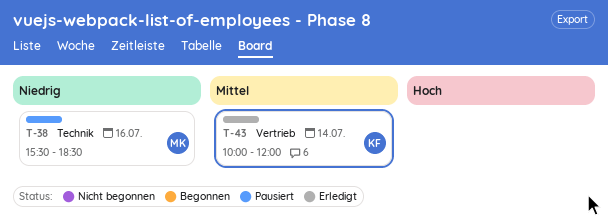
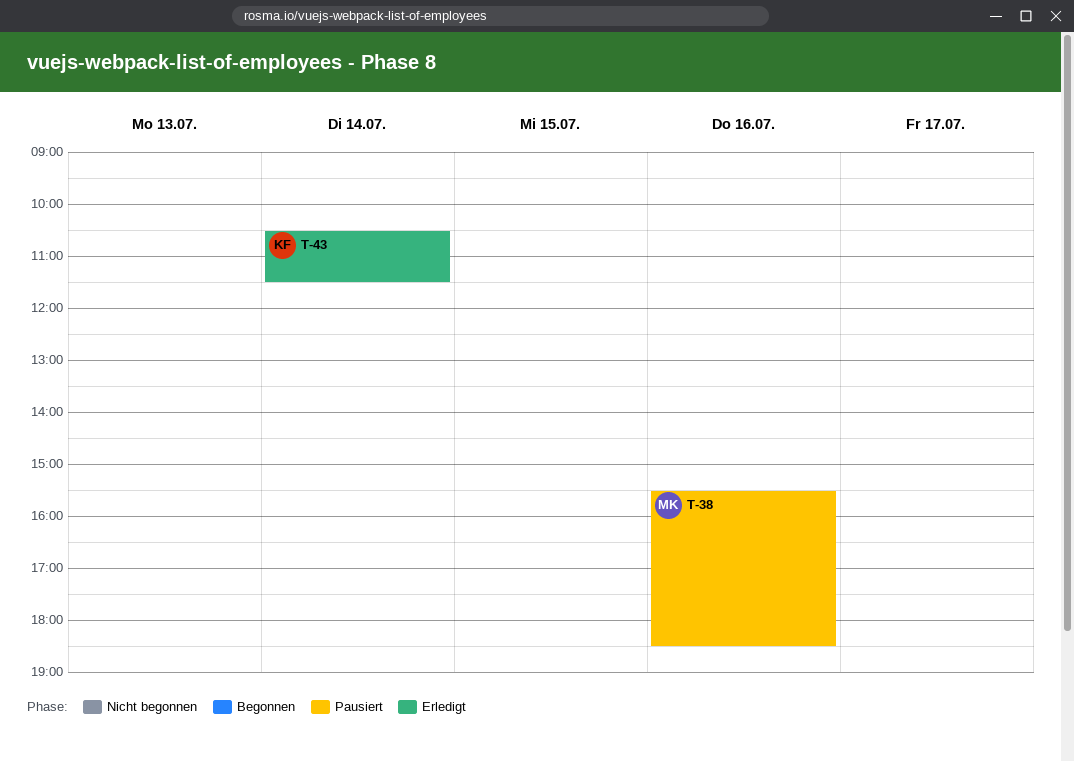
T-43, begins: 10:00 -> 10:30
T-43, ends: 12:00 -> 11:30

